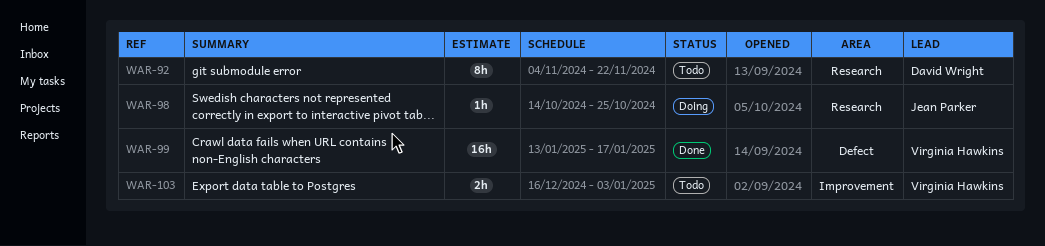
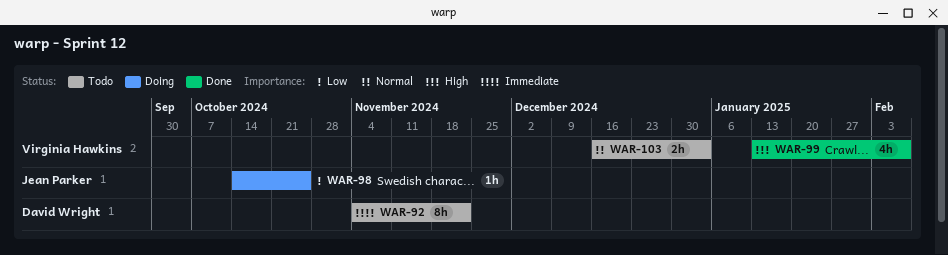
WAR-99, estimate: 16h -> 4h
WAR-99, due: Jan 17 -> Feb 7

